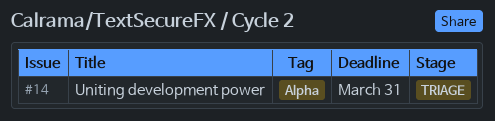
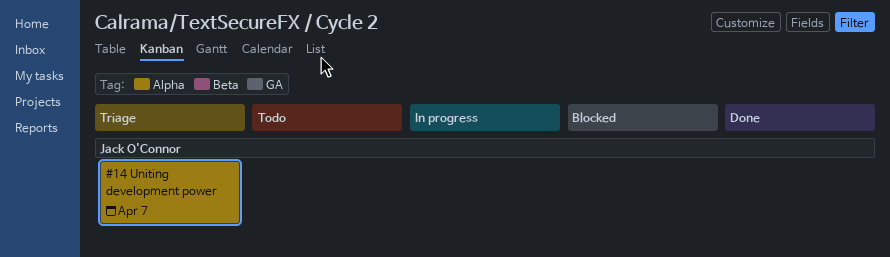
#14, due: Mar 31 -> Apr 7

